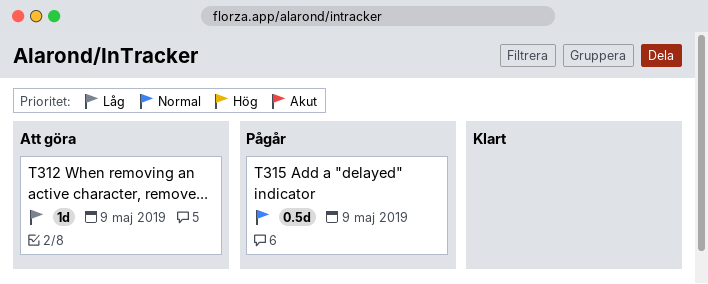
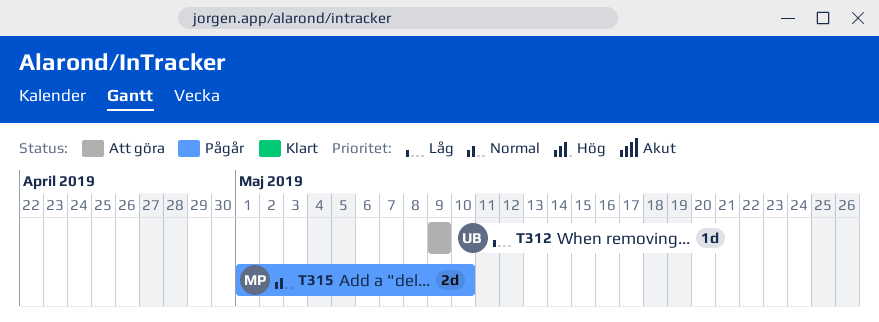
T315, estimate: 0.5d -> 2d
T315, due: May 9 -> May 10

